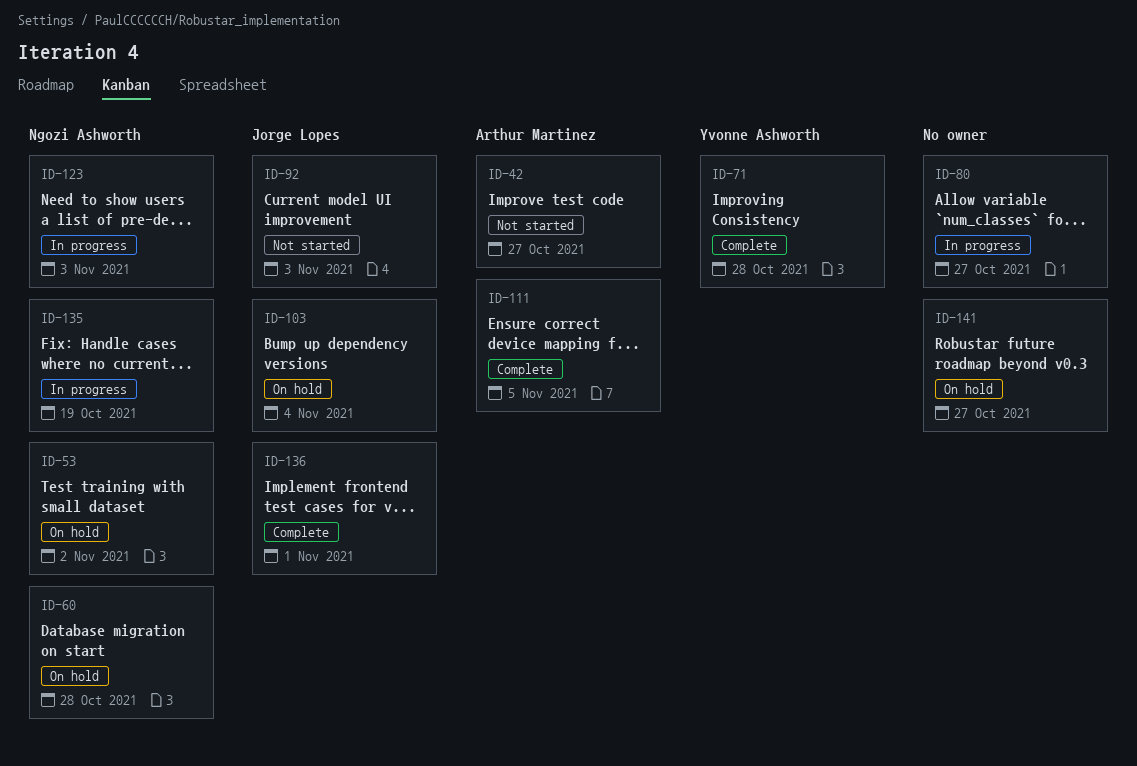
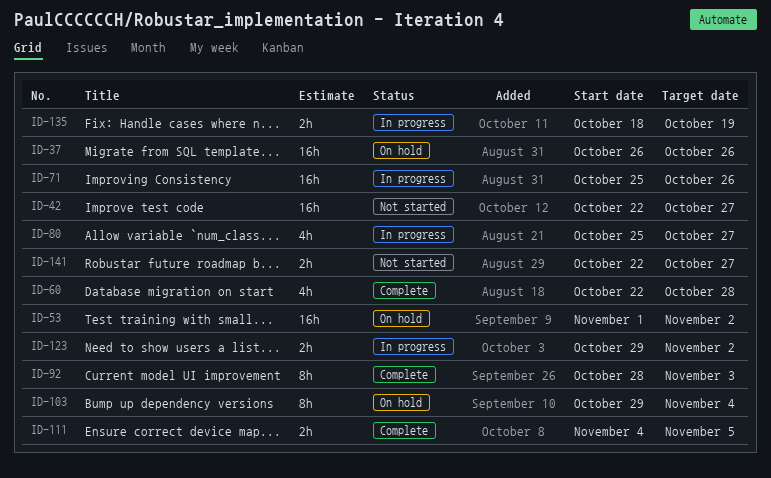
ID-37: none -> present
ID-60, status: On hold -> Complete
ID-71, status: Complete -> In progress
ID-71, due: Oct 28 -> Oct 26
ID-92, status: Not started -> Complete
ID-123, due: Nov 3 -> Nov 2
ID-136: present -> none
ID-141, status: On hold -> Not started

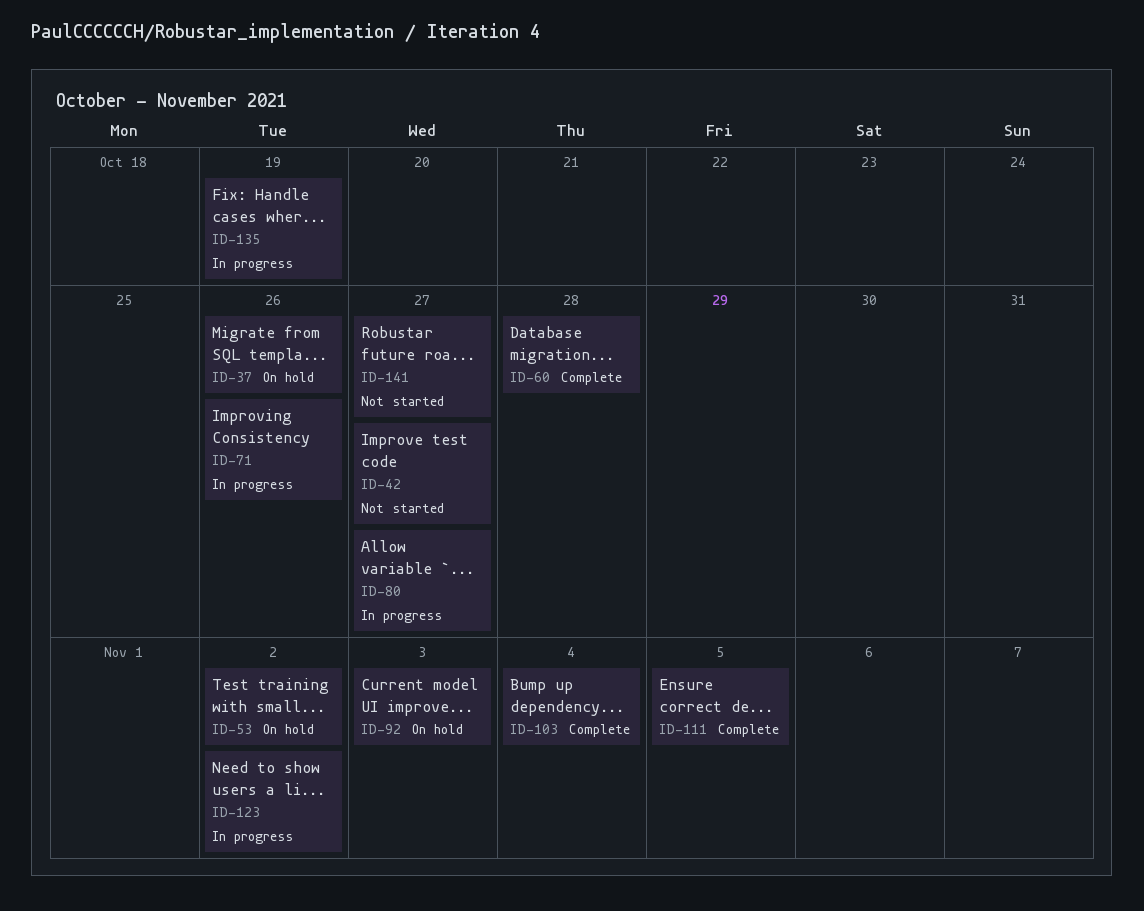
ID-92, status: Complete -> On hold
ID-103, status: On hold -> Complete

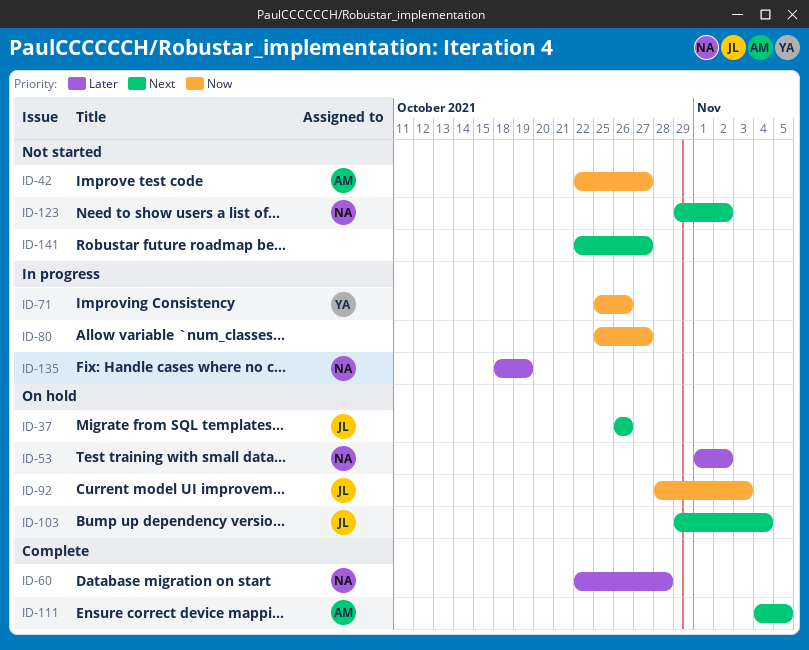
ID-103, status: Complete -> On hold
ID-123, status: In progress -> Not started

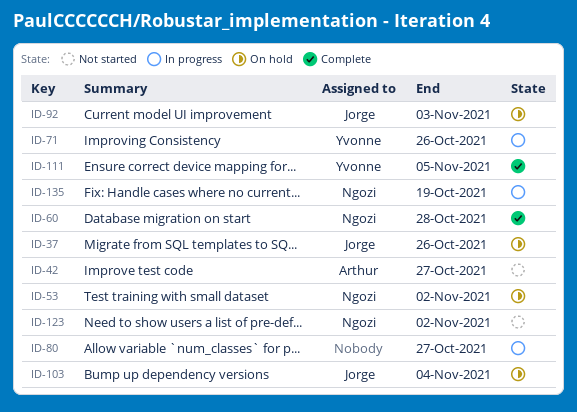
ID-111, owner: Arthur -> Yvonne
ID-141: present -> none

